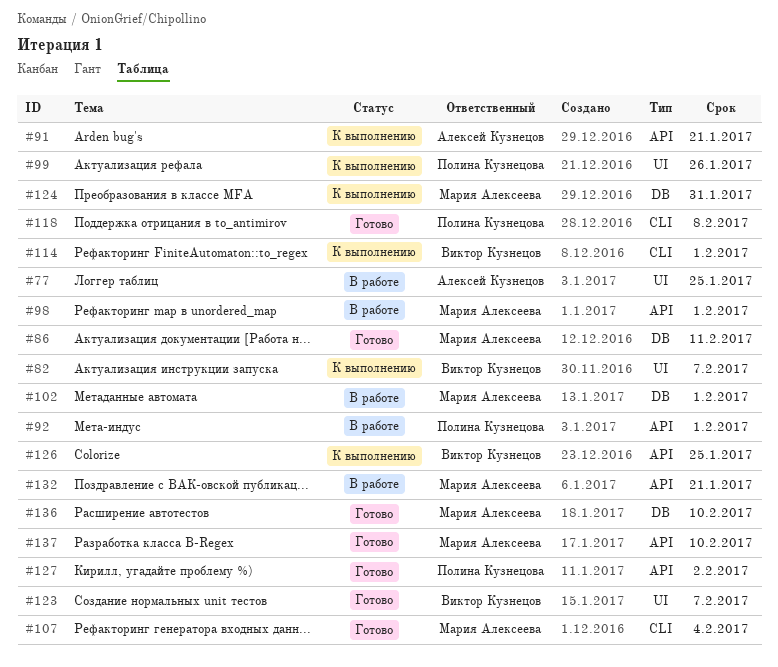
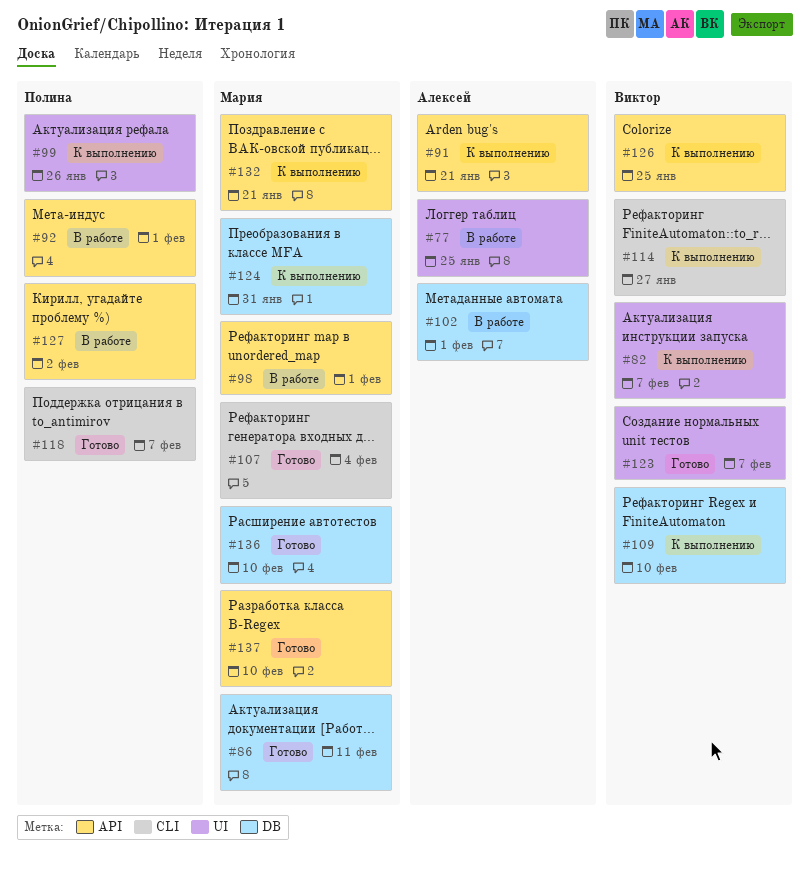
#102, owner: Мария Алексеева -> Алексей Кузнецов
#109: none -> present
#114, due: Feb 1 -> Jan 27
#118, due: Feb 8 -> Feb 7
#127, status: Готово -> В работе
#132, status: В работе -> К выполнению

